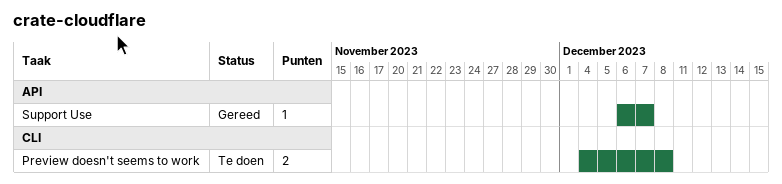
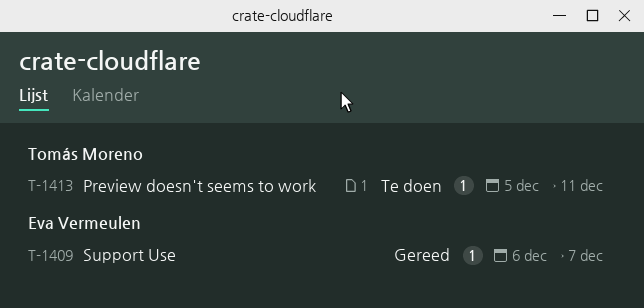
Preview doesn't seems to work, estimate: 2 -> 1
Preview doesn't seems to work, start: Dec 4 -> Dec 5
Preview doesn't seems to work, due: Dec 8 -> Dec 11

